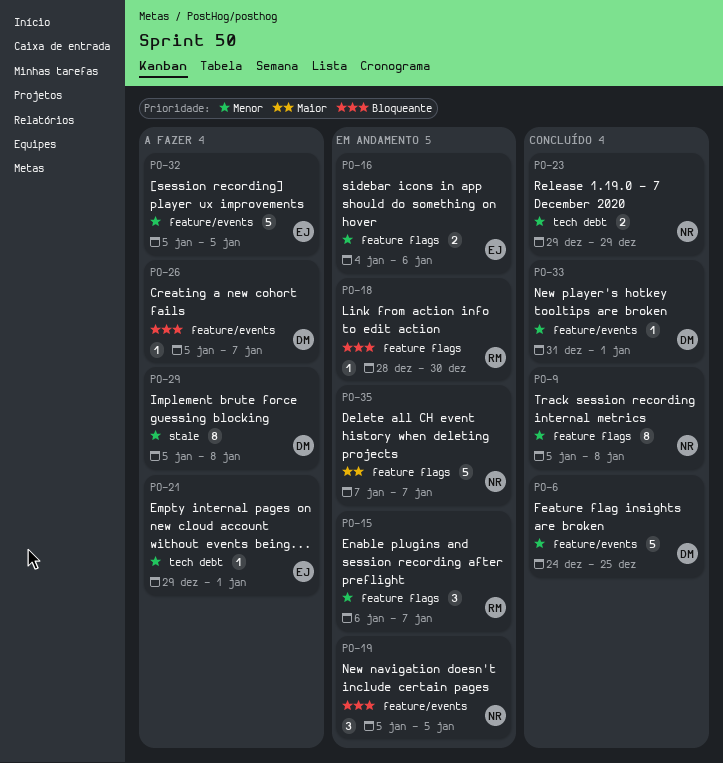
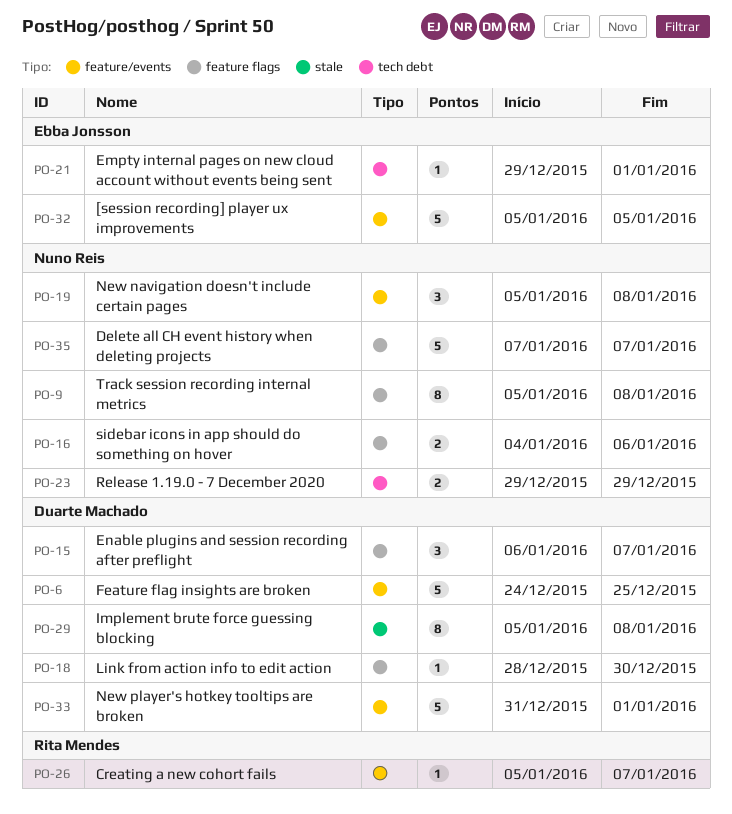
PO-15, owner: Rita Mendes -> Duarte Machado
PO-16, owner: Ebba Jonsson -> Nuno Reis
PO-18, owner: Rita Mendes -> Duarte Machado
PO-19, due: Jan 5 -> Jan 8
PO-26, owner: Duarte Machado -> Rita Mendes
PO-33, estimate: 1 -> 5

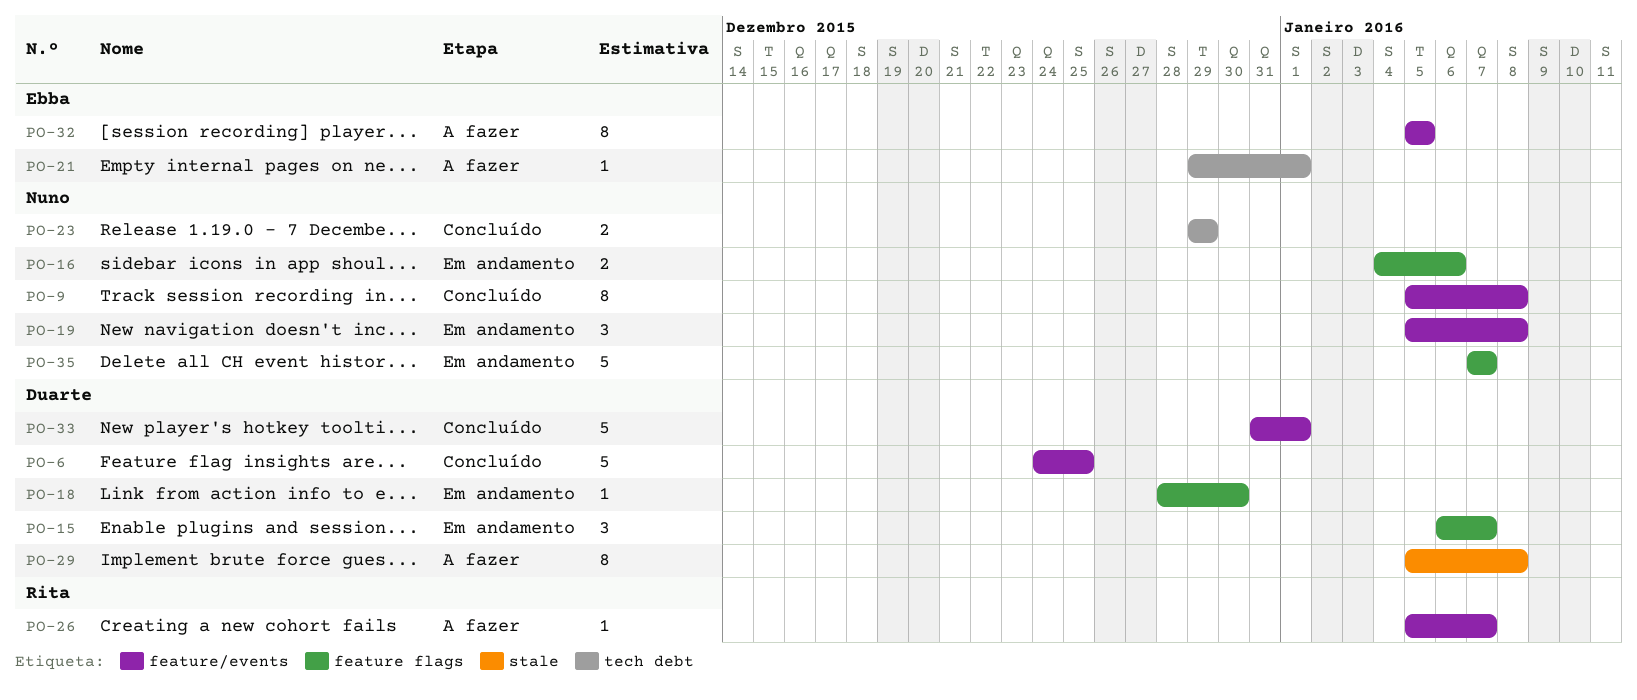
PO-9, label: feature flags -> feature/events
PO-32, estimate: 5 -> 8

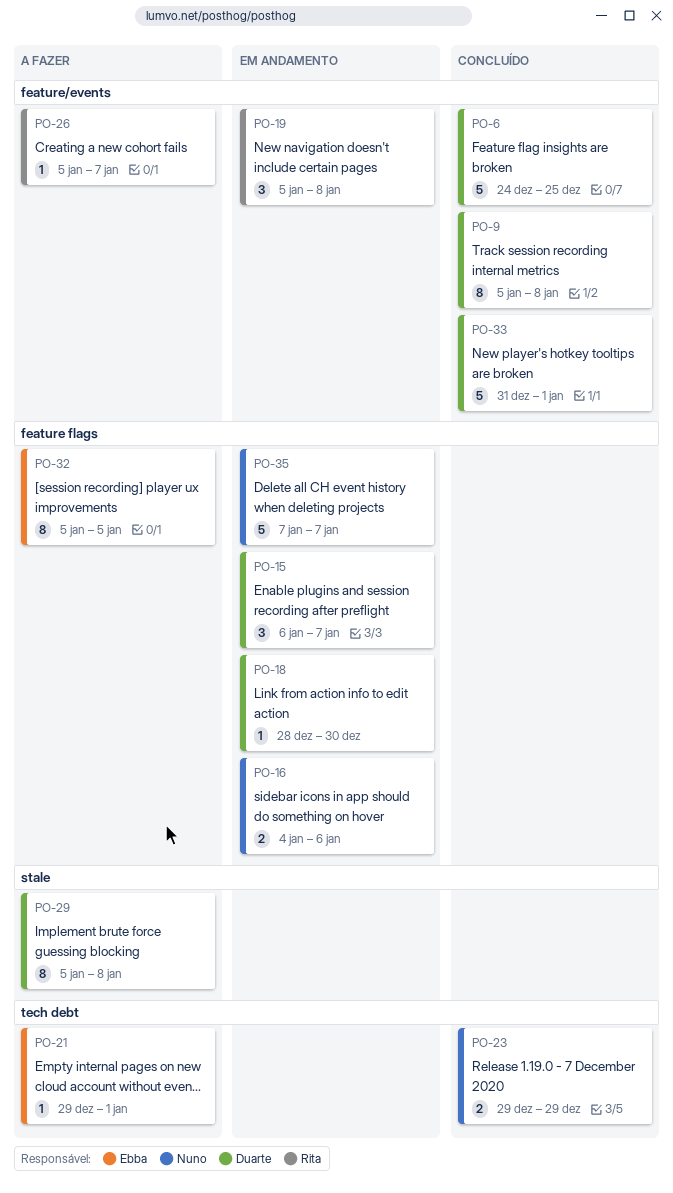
PO-9, owner: Nuno -> Duarte
PO-19, owner: Nuno -> Rita
PO-32, label: feature/events -> feature flags

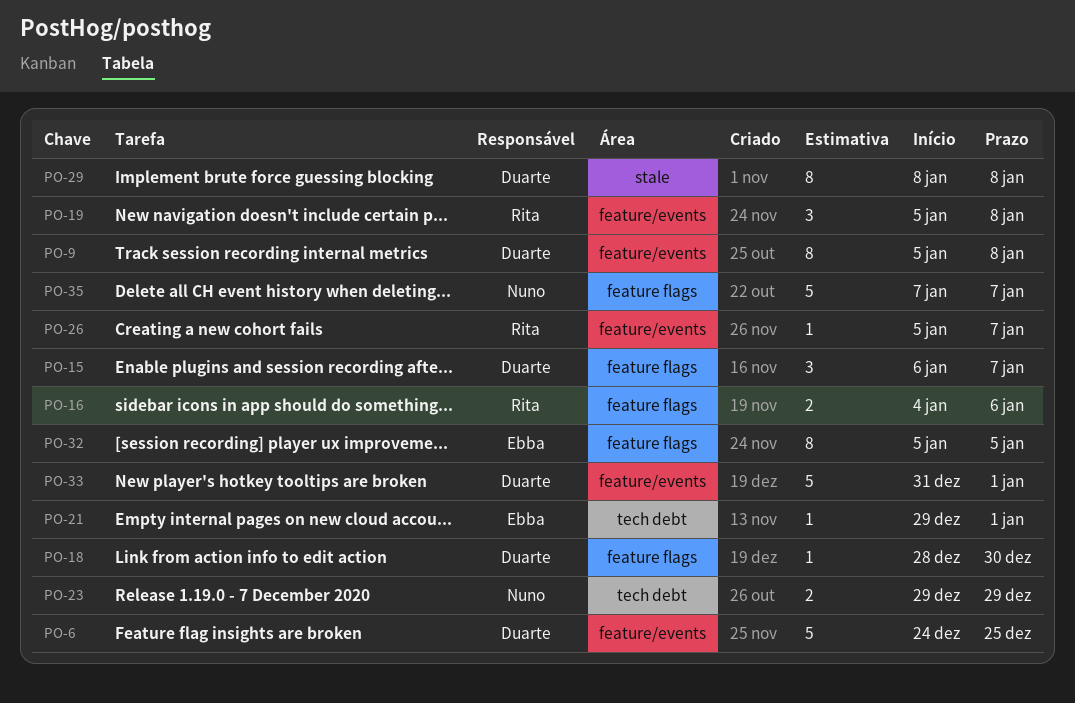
PO-16, owner: Nuno -> Rita
PO-29, start: Jan 5 -> Jan 8

